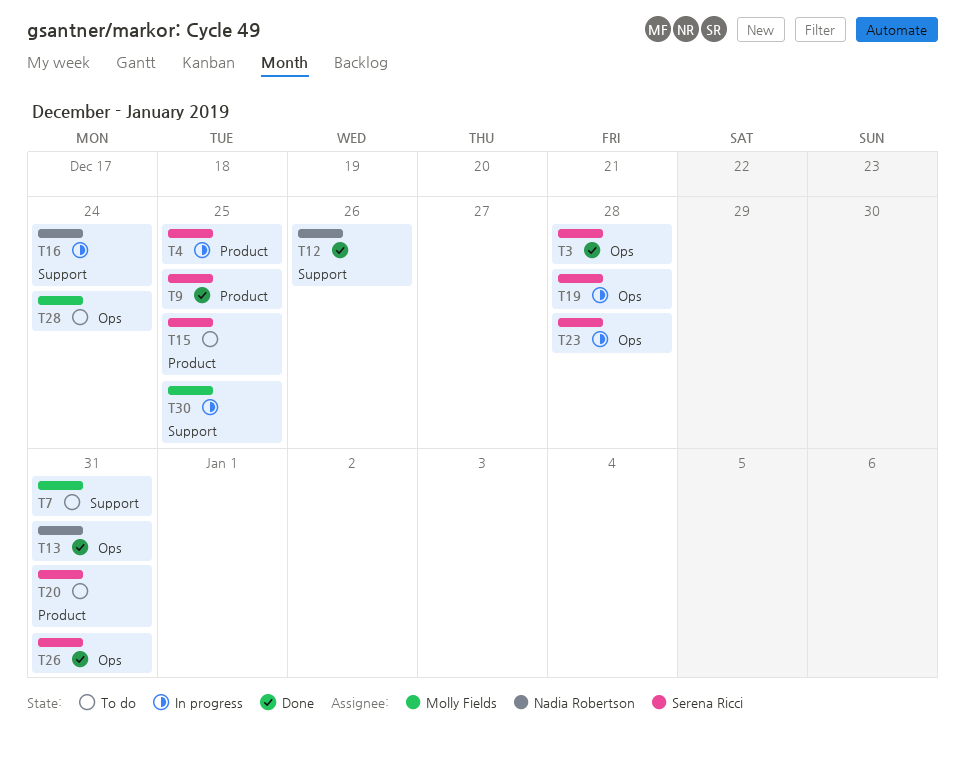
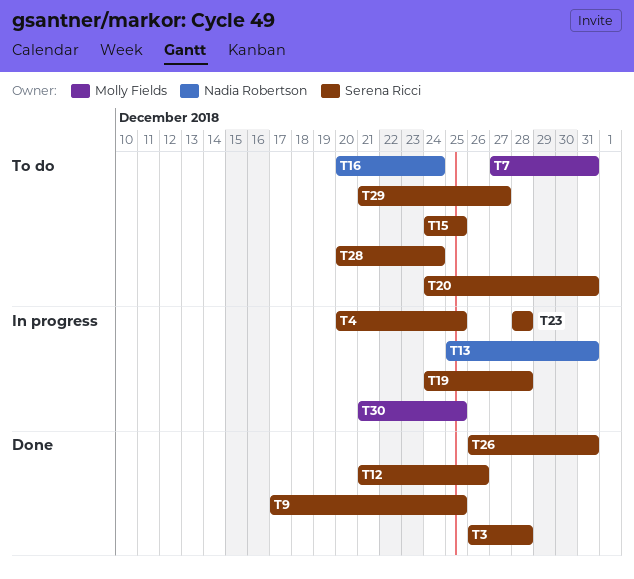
T12, owner: Nadia Robertson -> Serena Ricci
T13, status: Done -> In progress
T16, status: In progress -> To do
T28, owner: Molly Fields -> Serena Ricci
T29: none -> present

